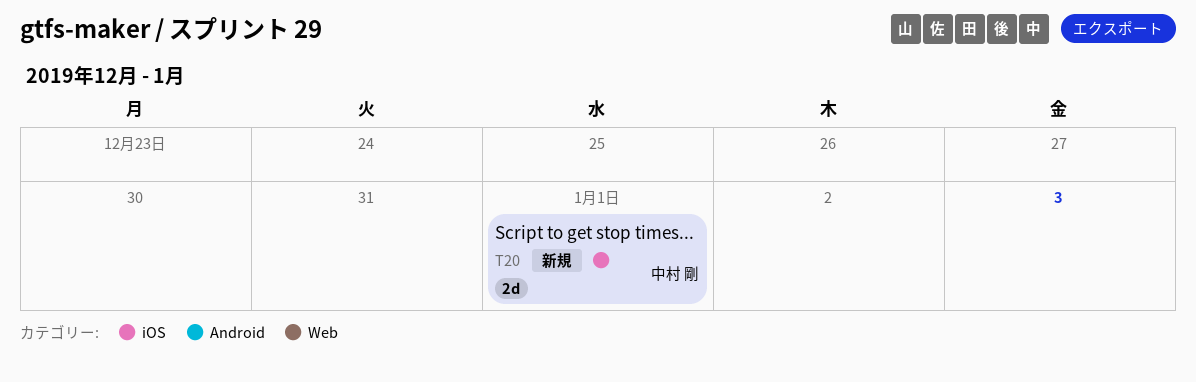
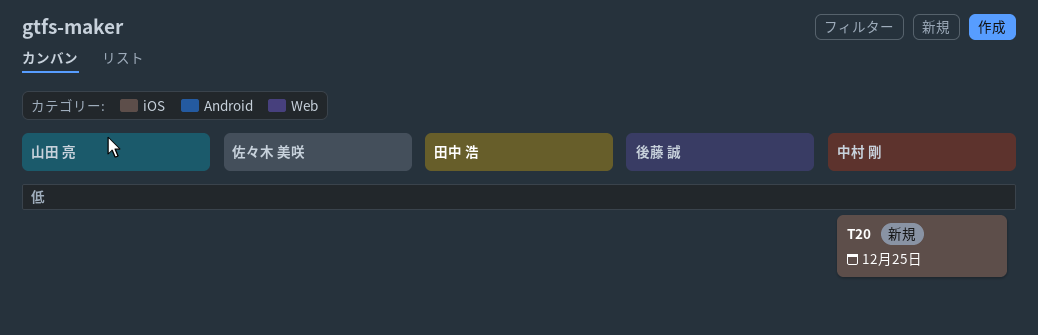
T20, due: Jan 1 -> Dec 25

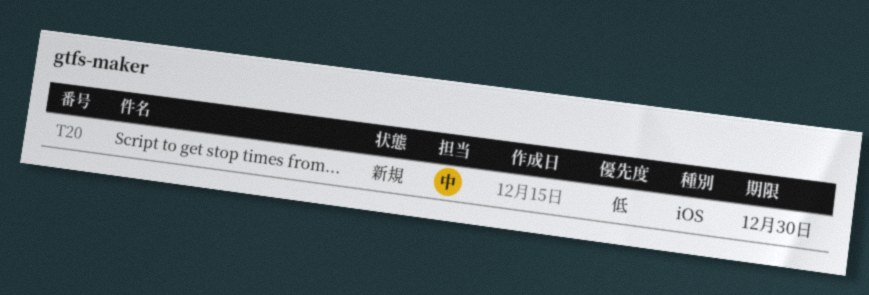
T20, due: Dec 25 -> Dec 30

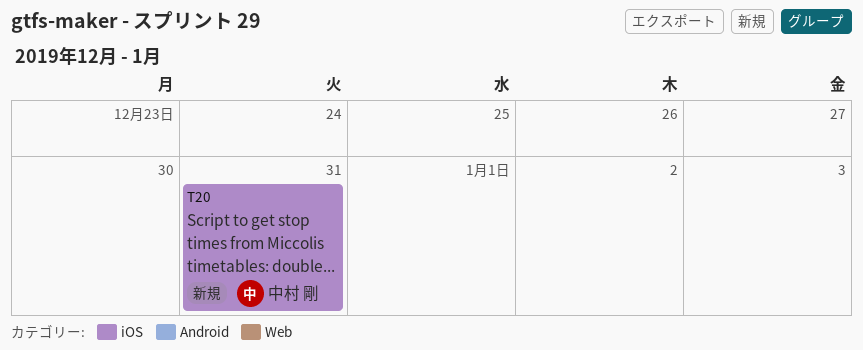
T20, due: Dec 30 -> Dec 31

